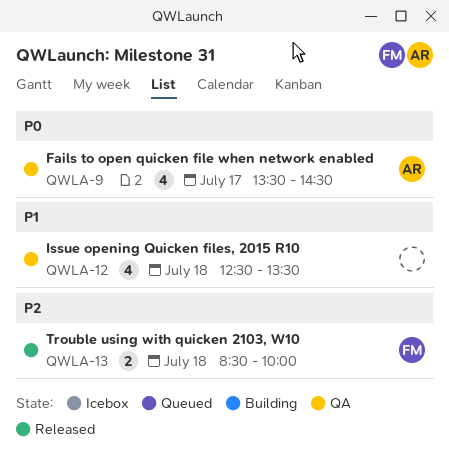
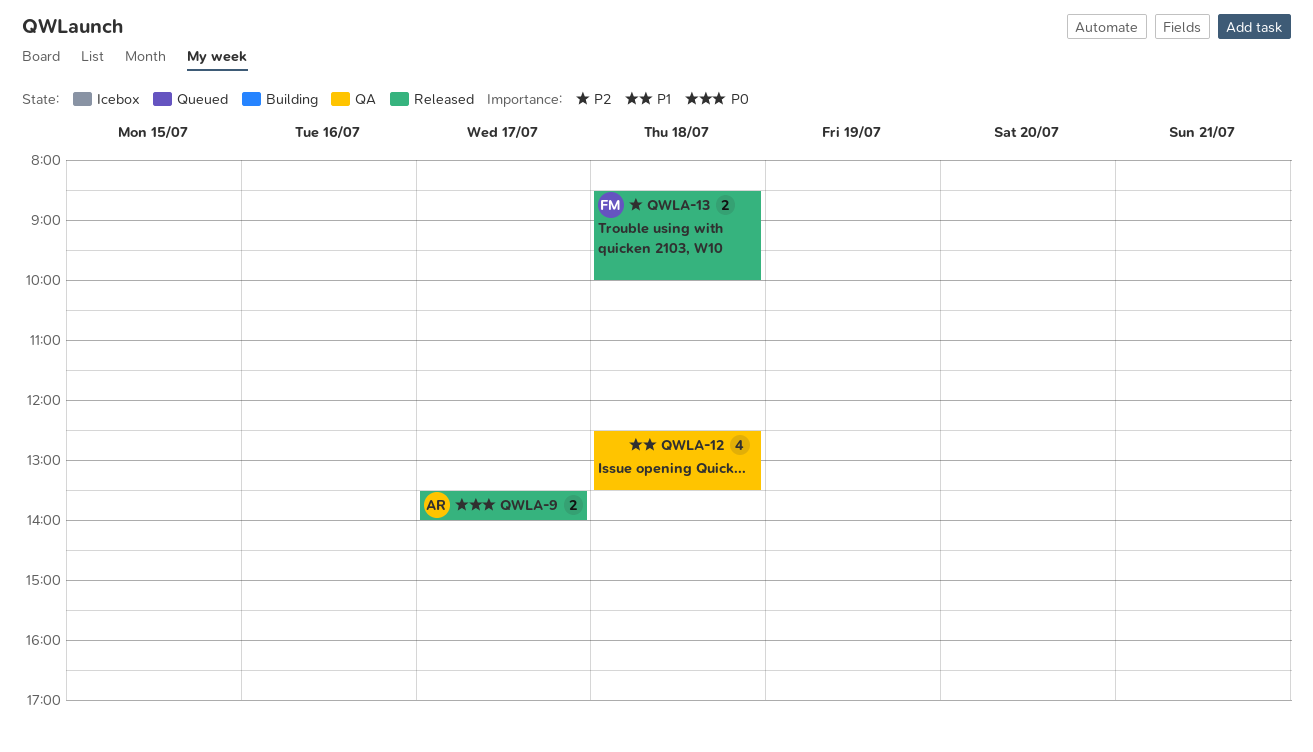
QWLA-9, status: QA -> Released
QWLA-9, estimate: 4 -> 2
QWLA-9, ends: 14:30 -> 14:00

